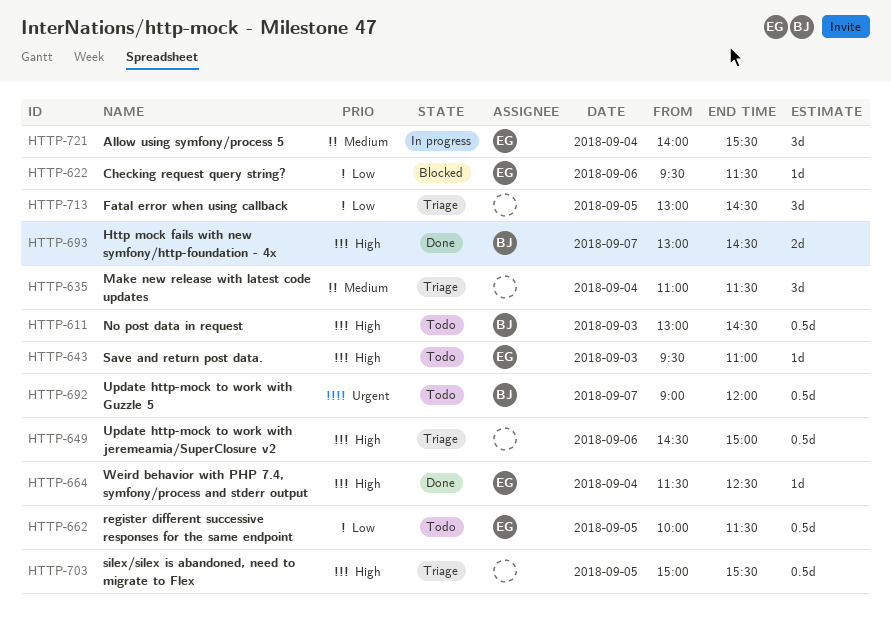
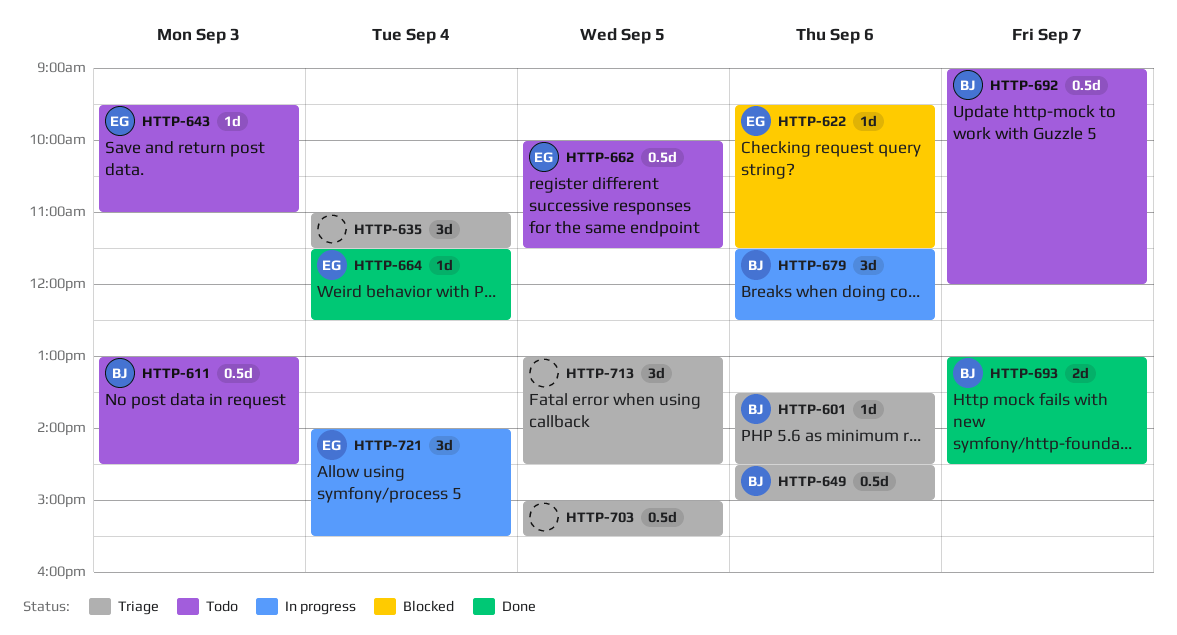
HTTP-601: none -> present
HTTP-649, owner: none -> BJ
HTTP-679: none -> present

